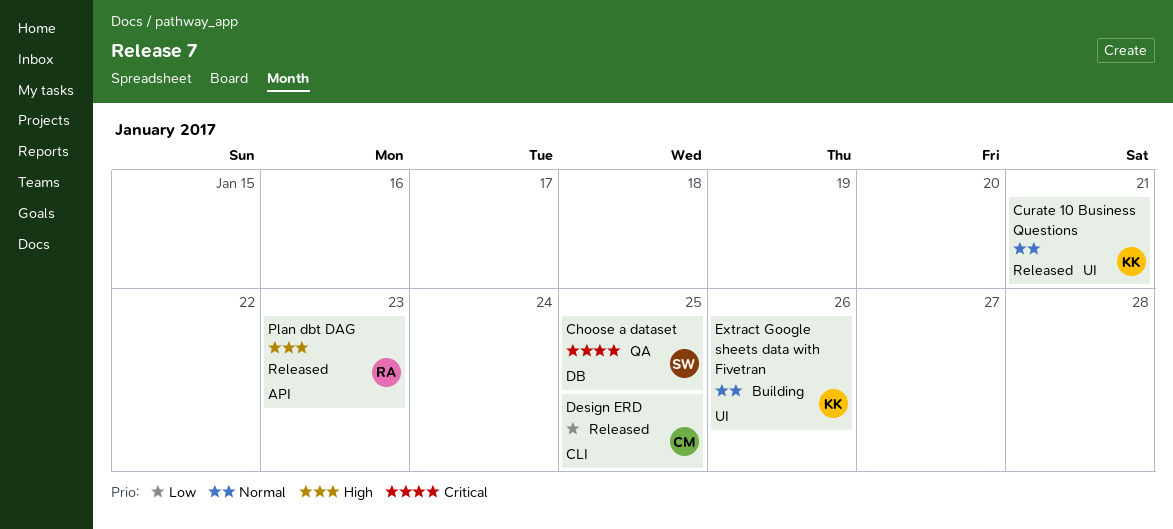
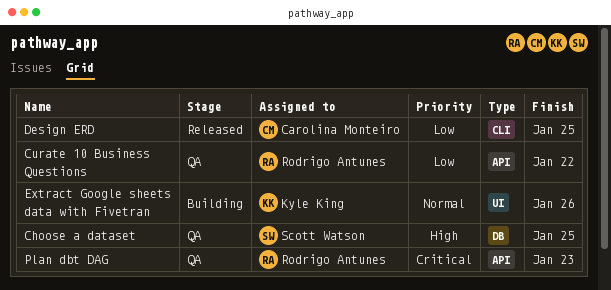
Choose a dataset, priority: Critical -> High
Curate 10 Business Questions, status: Released -> QA
Curate 10 Business Questions, owner: Kyle King -> Rodrigo Antunes
Curate 10 Business Questions, priority: Normal -> Low
Curate 10 Business Questions, label: UI -> API
Curate 10 Business Questions, due: Jan 21 -> Jan 22
Plan dbt DAG, status: Released -> QA
Plan dbt DAG, priority: High -> Critical

